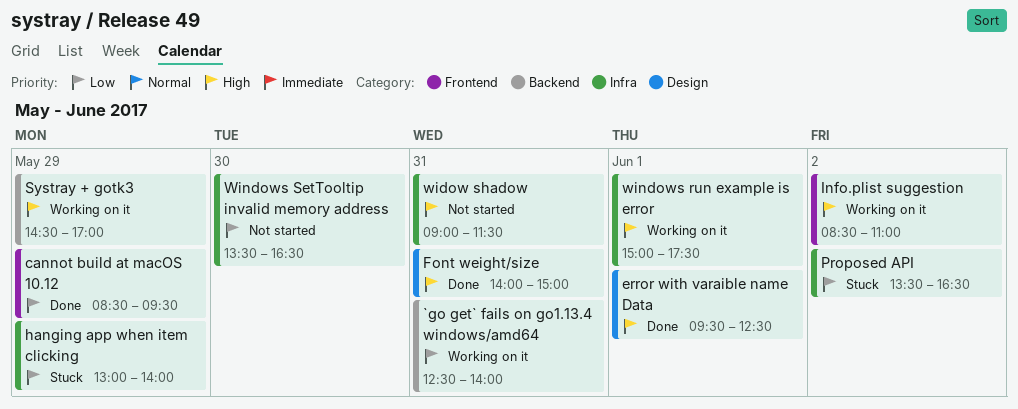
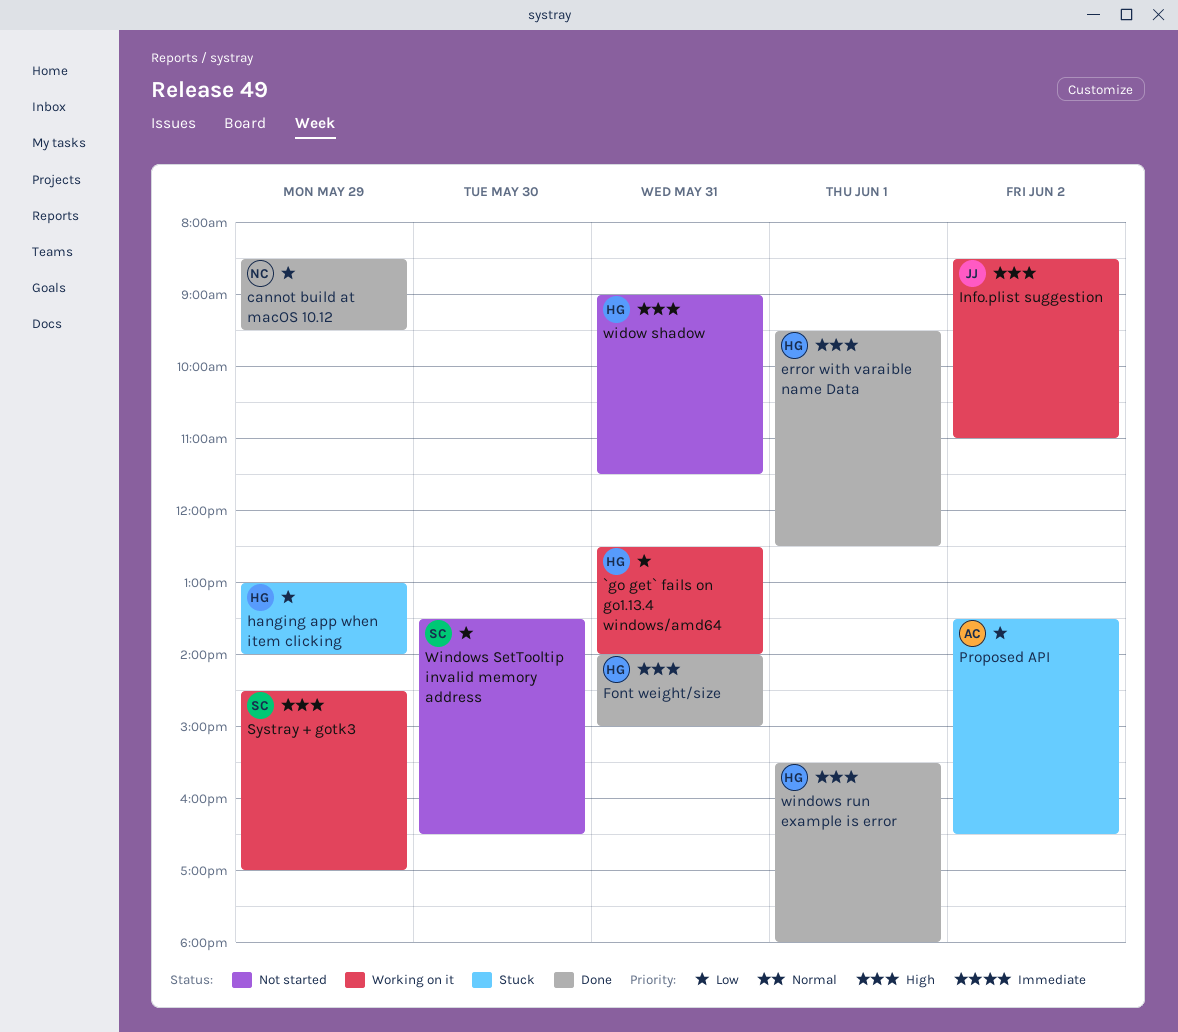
windows run example is error, status: Working on it -> Done
windows run example is error, begins: 15:00 -> 15:30
windows run example is error, ends: 17:30 -> 18:00

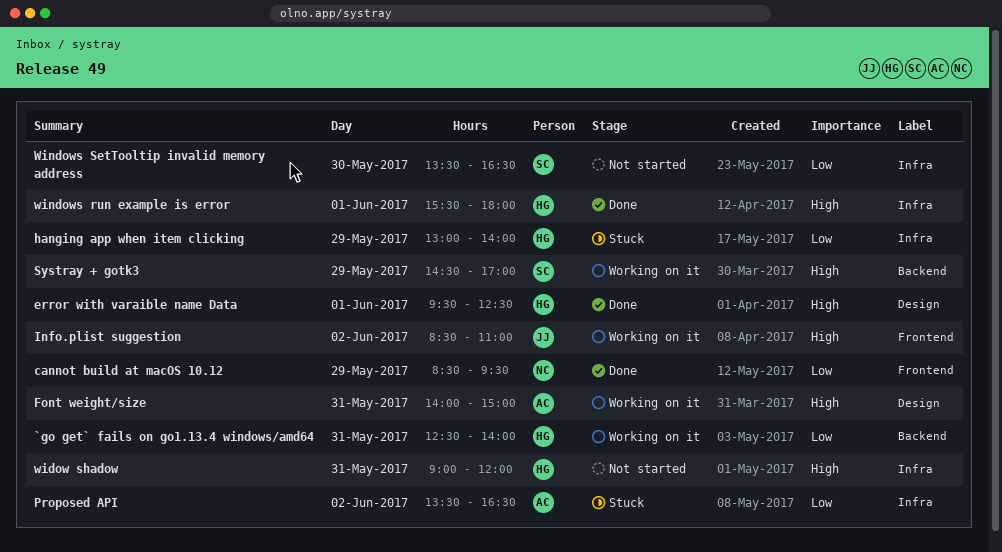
Font weight/size, status: Done -> Working on it
Font weight/size, owner: HG -> AC
widow shadow, ends: 11:30 -> 12:00

